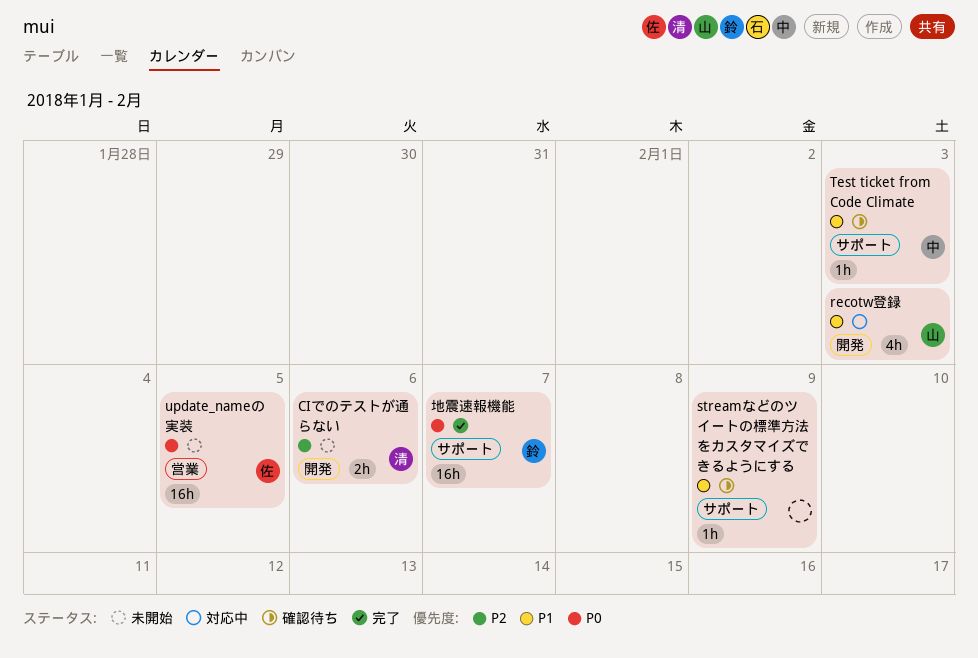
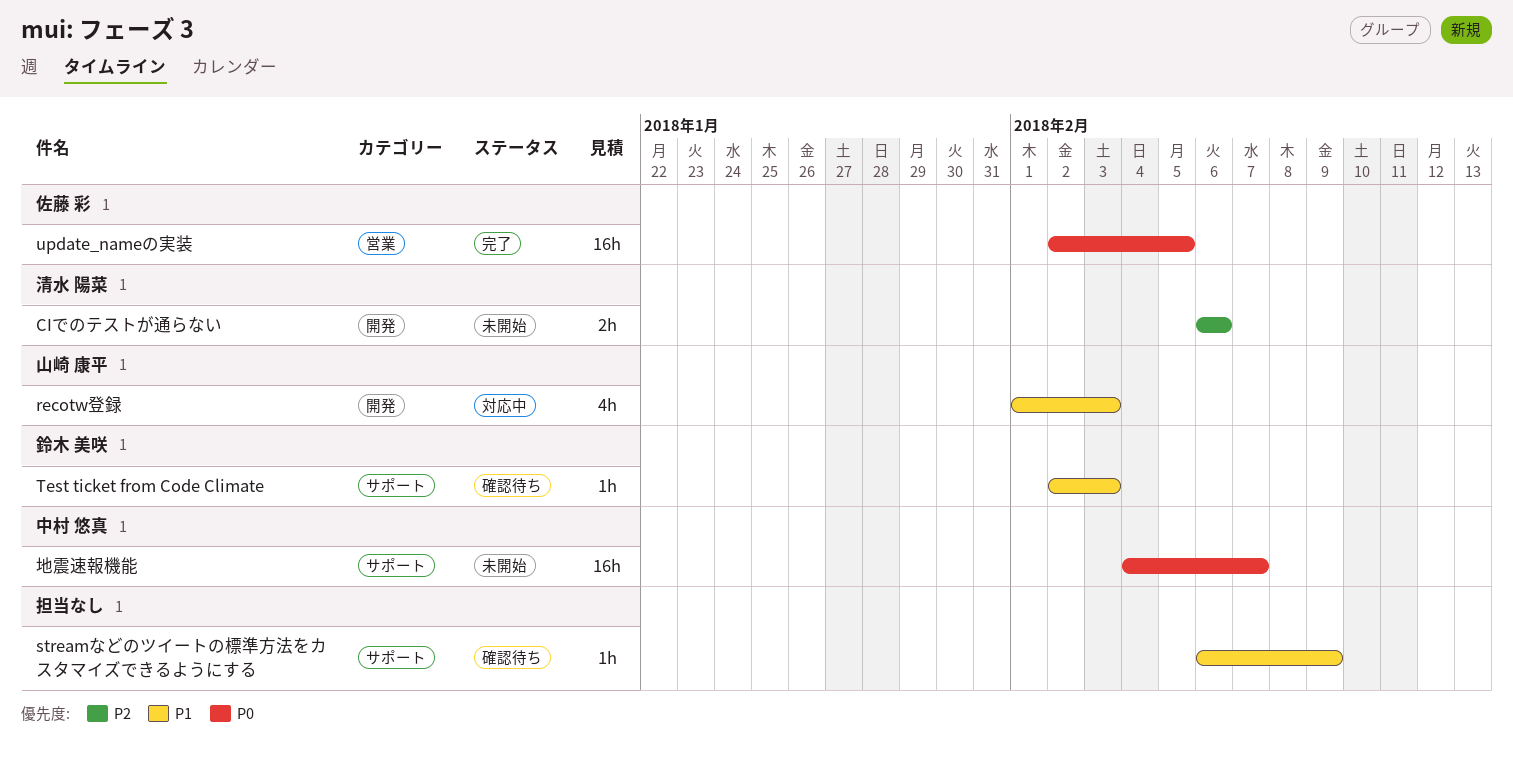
Test ticket from Code Climate, owner: 中村 悠真 -> 鈴木 美咲
update_nameの実装, status: 未開始 -> 完了
地震速報機能, status: 完了 -> 未開始
地震速報機能, owner: 鈴木 美咲 -> 中村 悠真

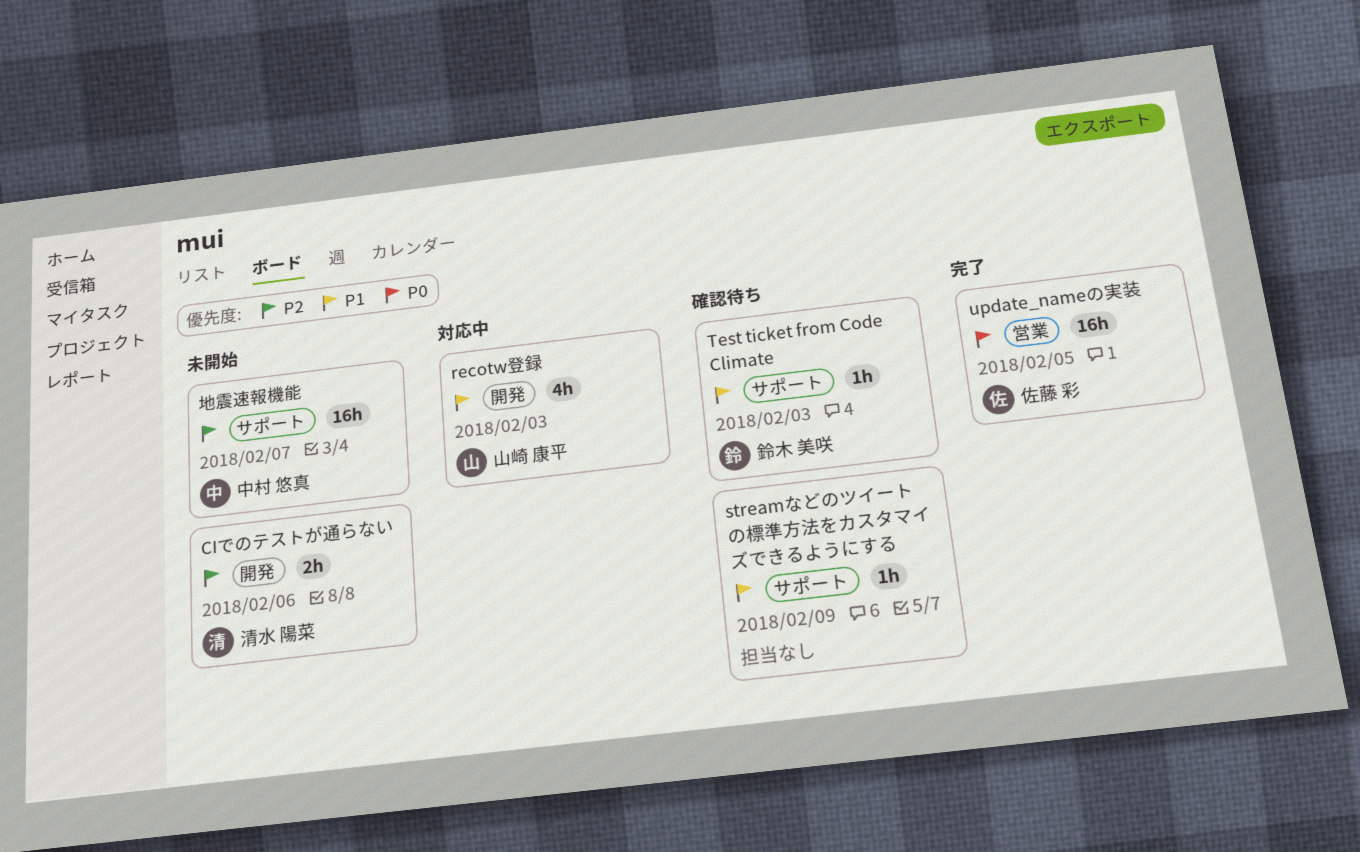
地震速報機能, priority: P0 -> P2

